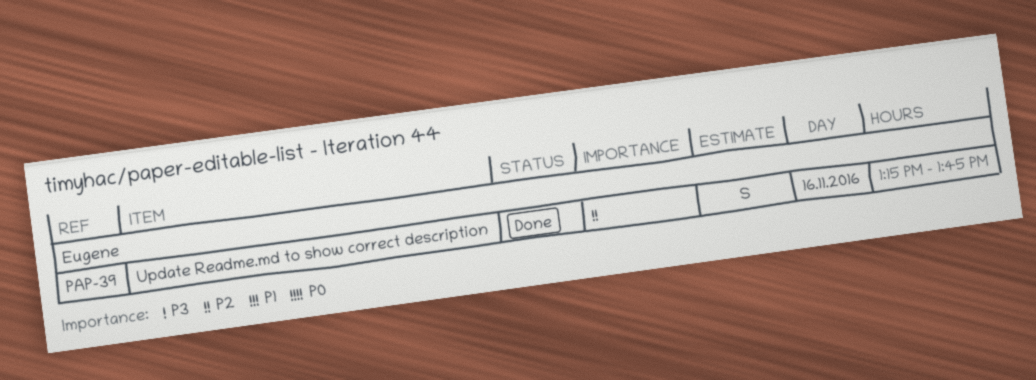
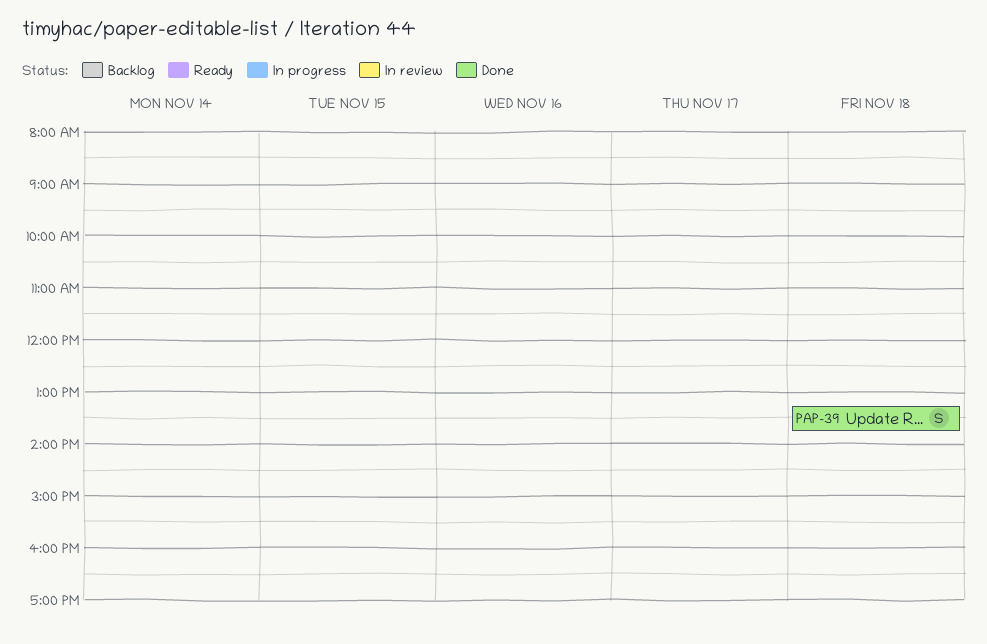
PAP-39, day: Nov 16 -> Nov 18

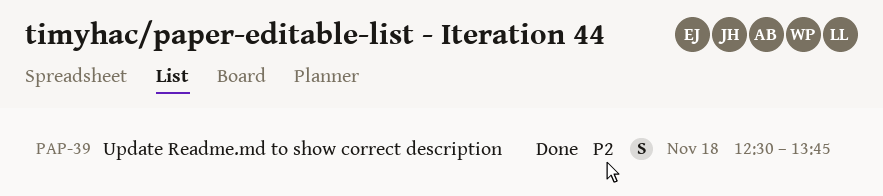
PAP-39, begins: 13:15 -> 12:30

